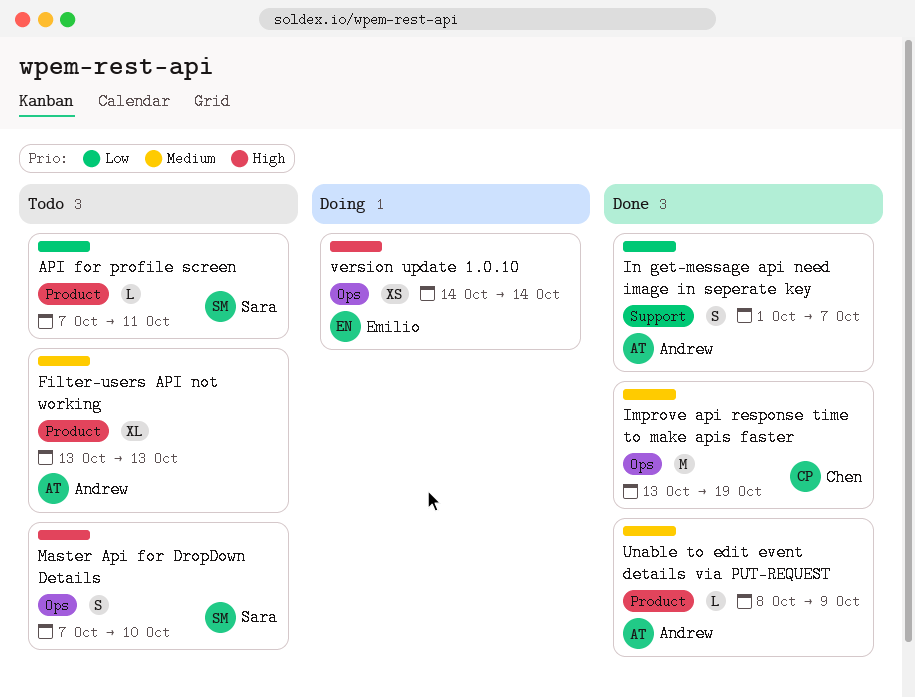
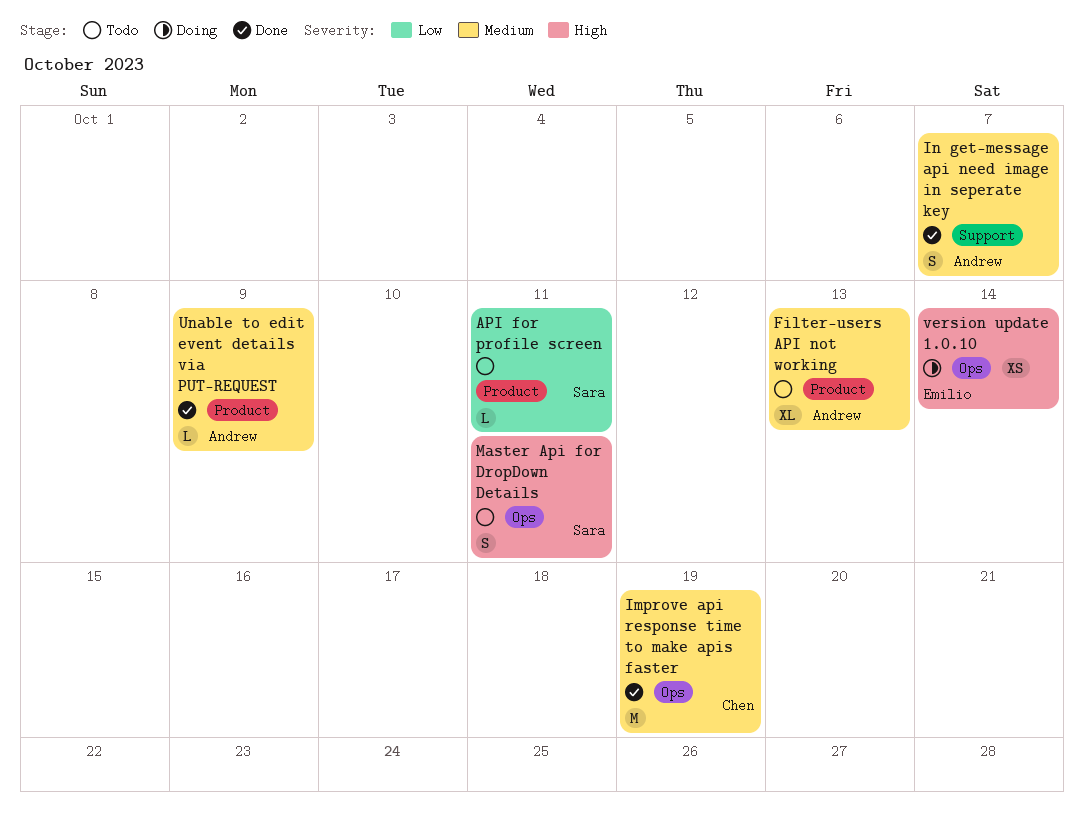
In get-message api need image in seperate key, priority: Low -> Medium
Master Api for DropDown Details, due: Oct 10 -> Oct 11

